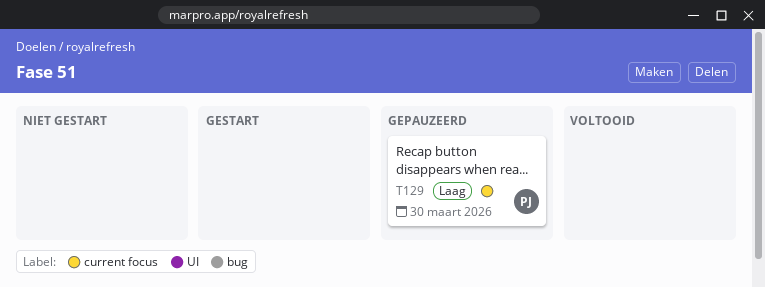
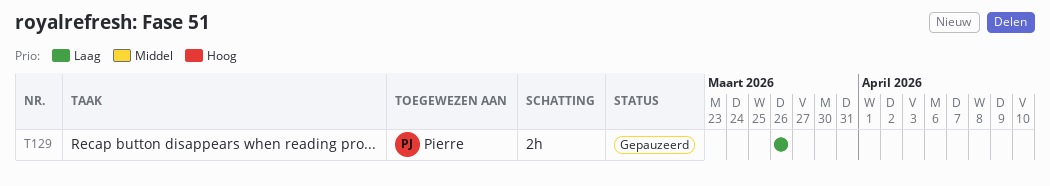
T129, due: Mar 30 -> Mar 26

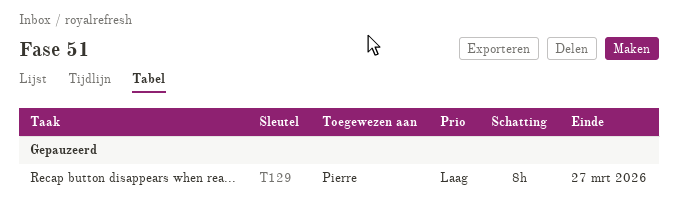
T129, estimate: 2h -> 8h
T129, due: Mar 26 -> Mar 27

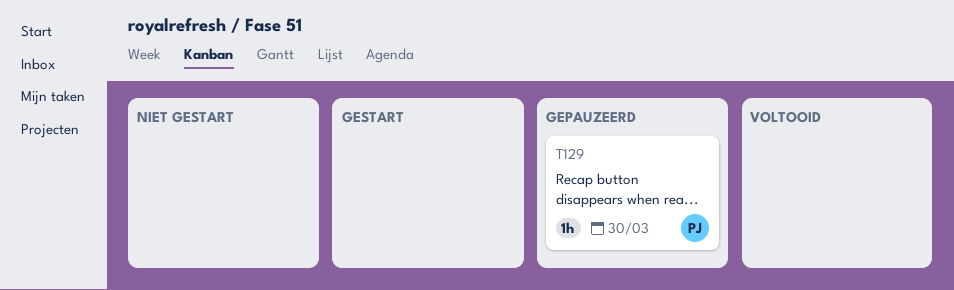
T129, estimate: 8h -> 1h
T129, due: Mar 27 -> Mar 30

